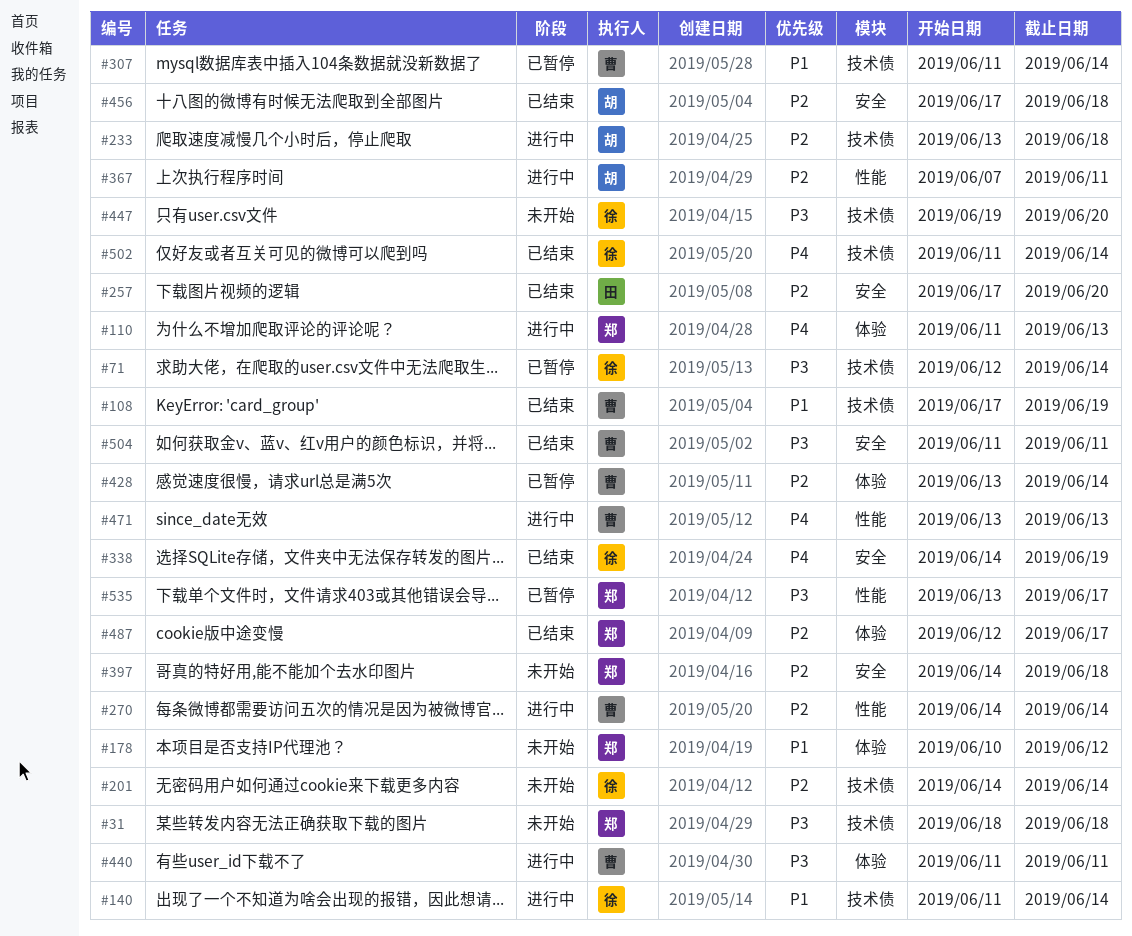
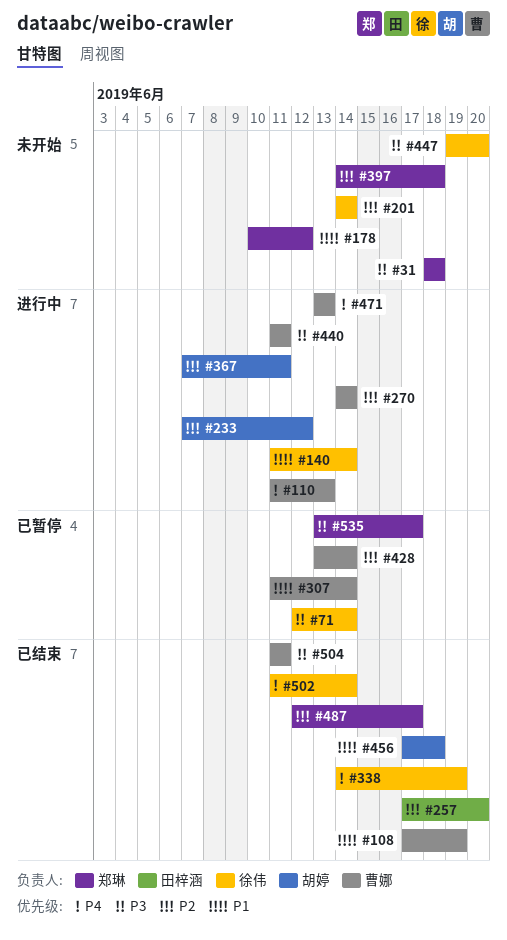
#110, owner: 郑琳 -> 曹娜
#233, start: Jun 13 -> Jun 7
#233, due: Jun 18 -> Jun 12
#456, priority: P2 -> P1

